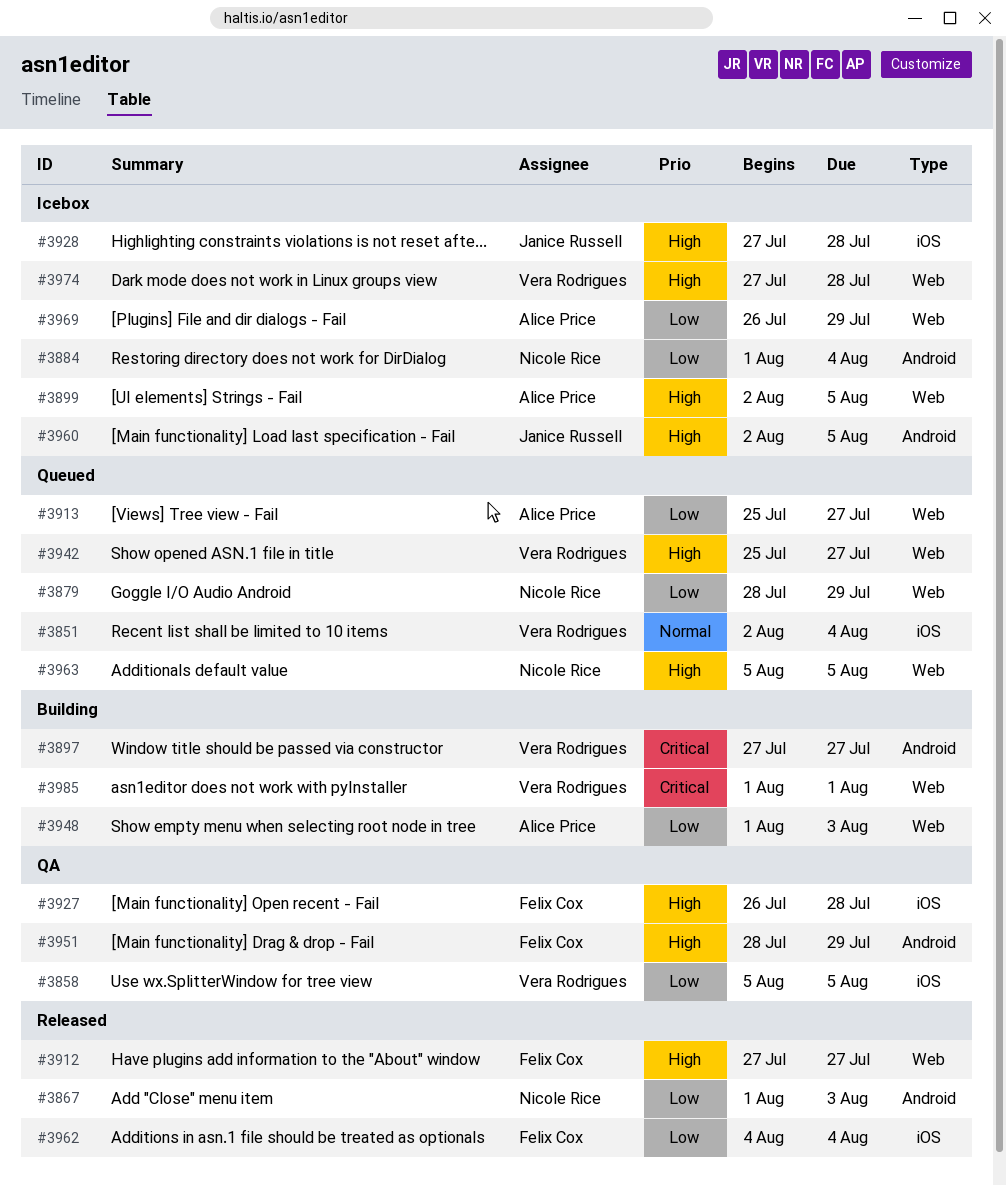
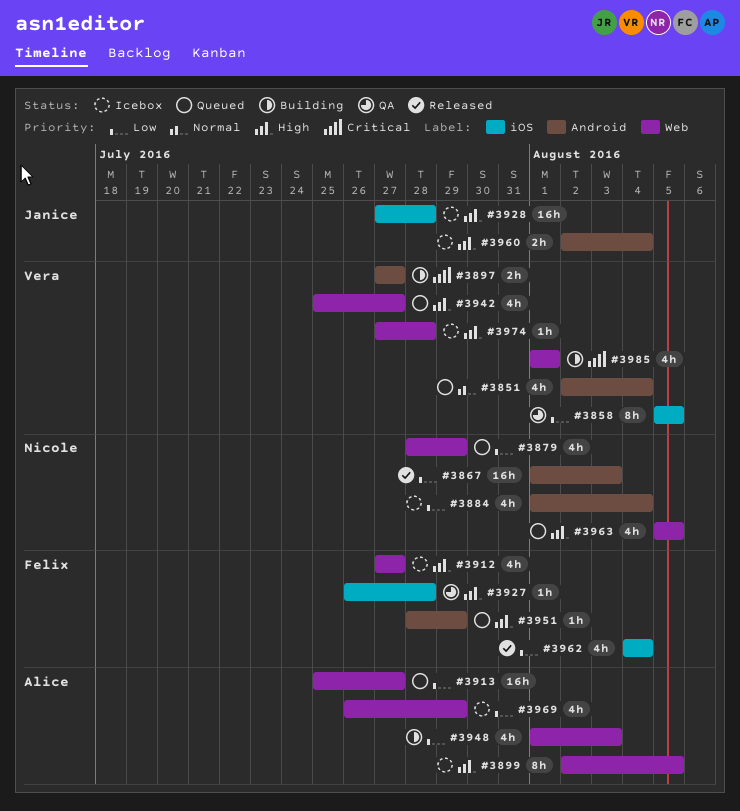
#3851, label: iOS -> Android
#3912, status: Released -> Icebox
#3951, status: QA -> Queued
#3960, due: Aug 5 -> Aug 4

